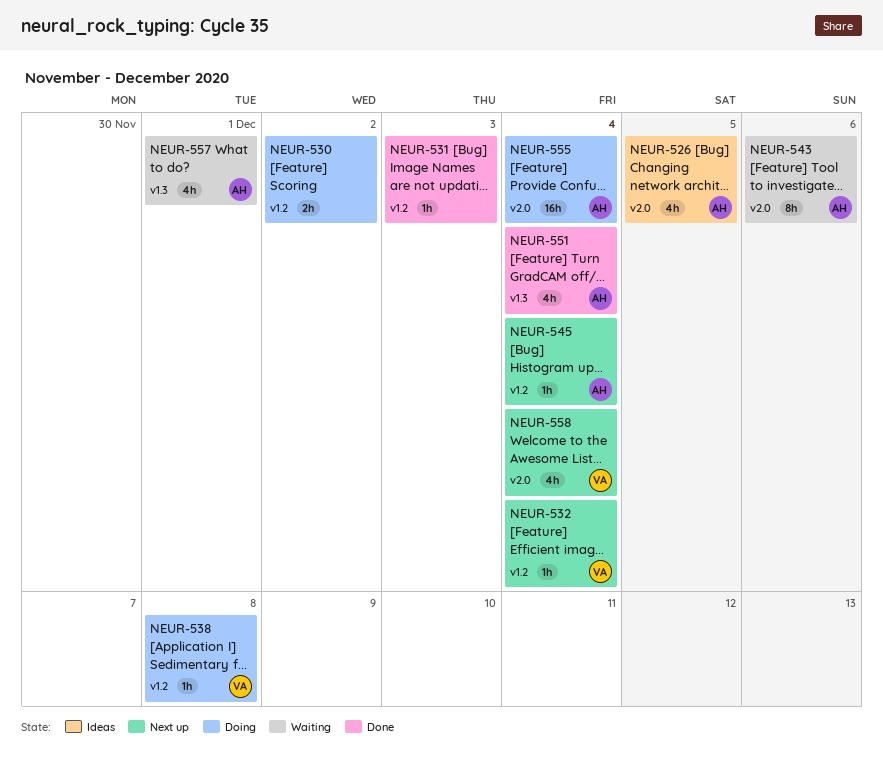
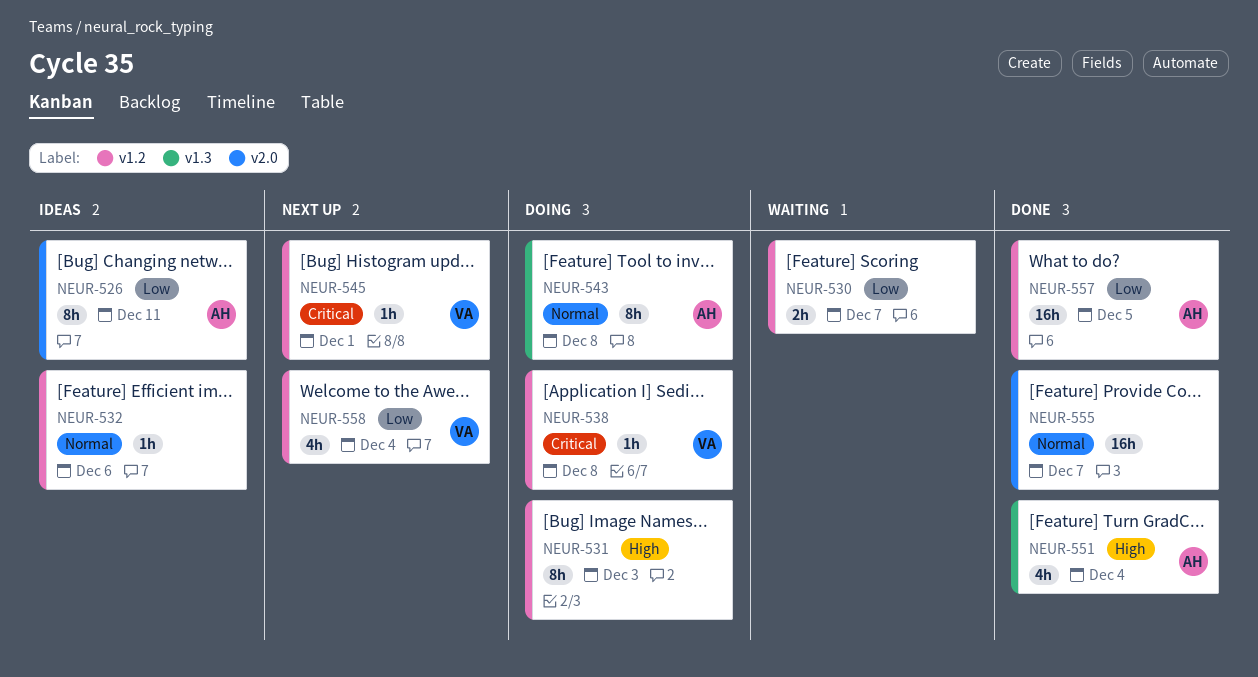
NEUR-526, estimate: 4h -> 8h
NEUR-526, due: Dec 5 -> Dec 11
NEUR-530, status: Doing -> Waiting
NEUR-530, due: Dec 2 -> Dec 7
NEUR-531, status: Done -> Doing
NEUR-531, estimate: 1h -> 8h
NEUR-532, status: Next up -> Ideas
NEUR-532, owner: VA -> none
NEUR-532, due: Dec 4 -> Dec 6
NEUR-543, status: Waiting -> Doing
NEUR-543, label: v2.0 -> v1.3
NEUR-543, due: Dec 6 -> Dec 8
NEUR-545, owner: AH -> VA
NEUR-545, due: Dec 4 -> Dec 1
NEUR-555, status: Doing -> Done
NEUR-555, owner: AH -> none
NEUR-555, due: Dec 4 -> Dec 7
NEUR-557, status: Waiting -> Done
NEUR-557, label: v1.3 -> v1.2
NEUR-557, estimate: 4h -> 16h
NEUR-557, due: Dec 1 -> Dec 5
NEUR-558, label: v2.0 -> v1.2

